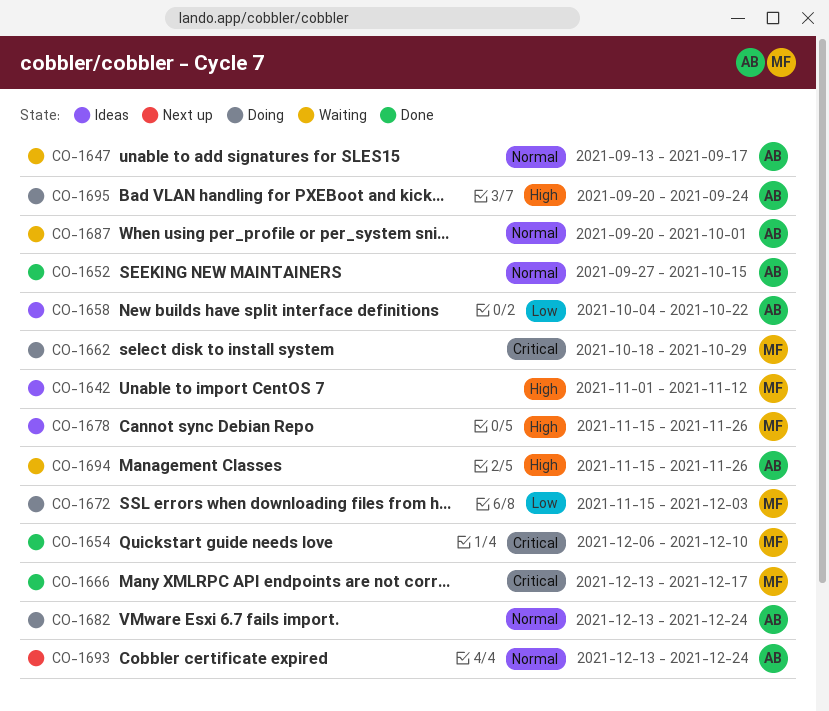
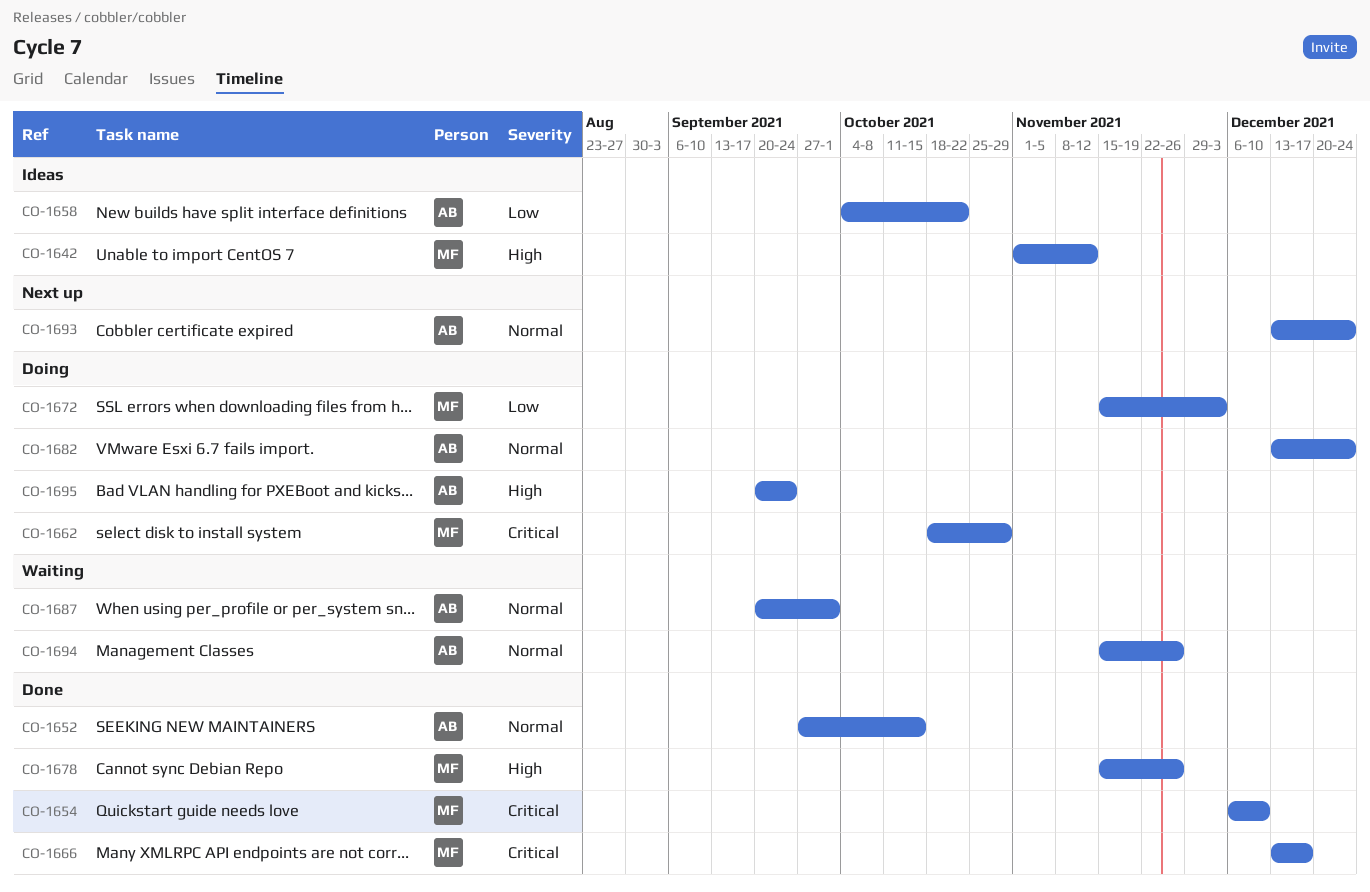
CO-1647: present -> none
CO-1678, status: Ideas -> Done
CO-1694, priority: High -> Normal

